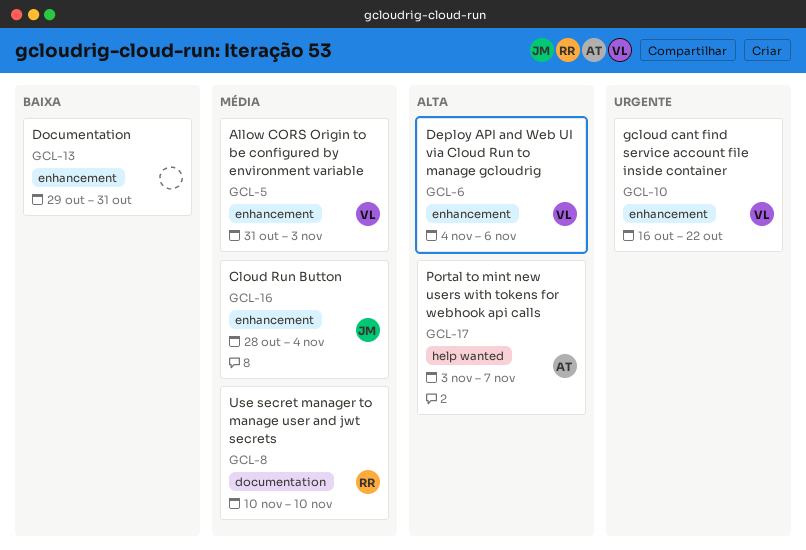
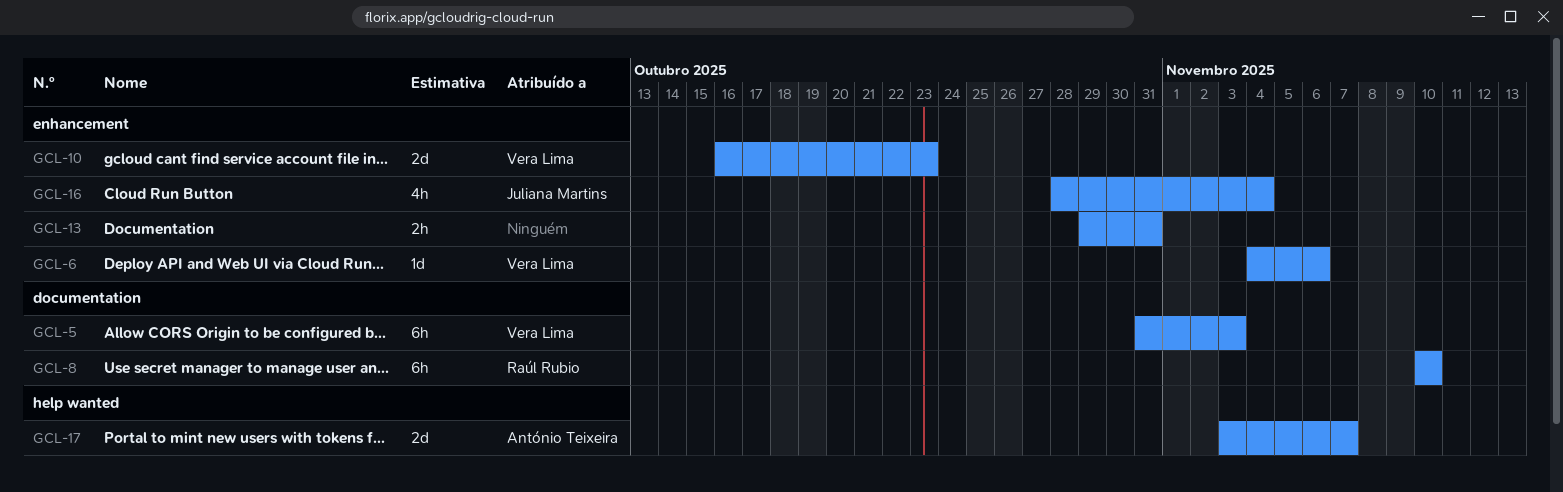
GCL-5, label: enhancement -> documentation
GCL-10, due: Oct 22 -> Oct 23

